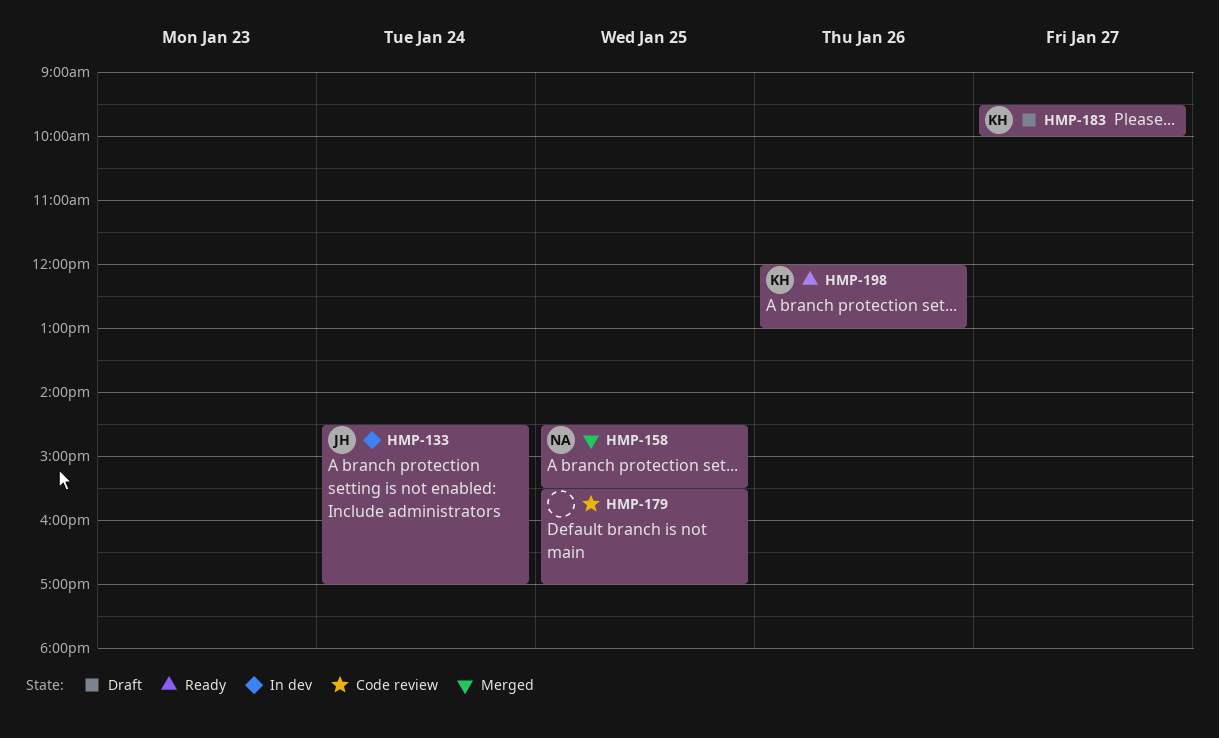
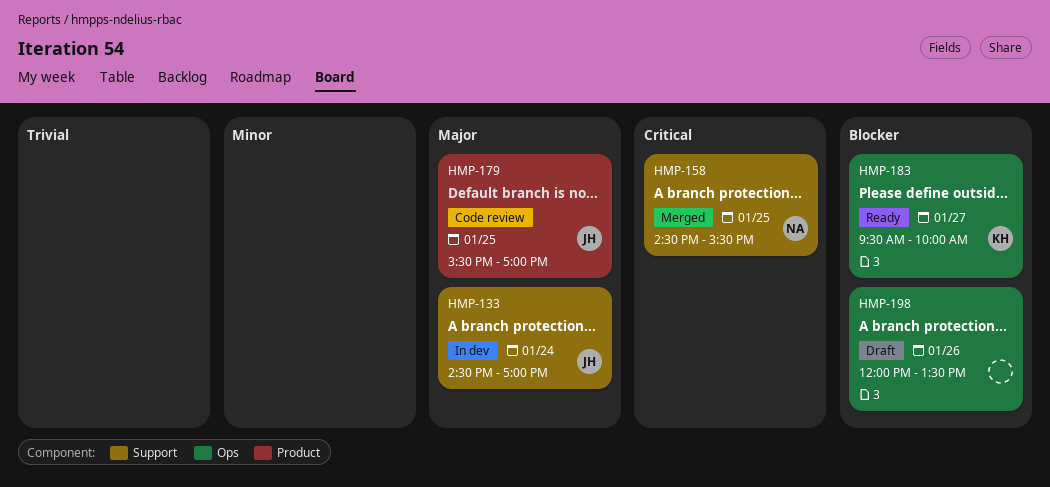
HMP-179, owner: none -> JH
HMP-183, status: Draft -> Ready
HMP-198, status: Ready -> Draft
HMP-198, owner: KH -> none
HMP-198, ends: 13:00 -> 13:30

